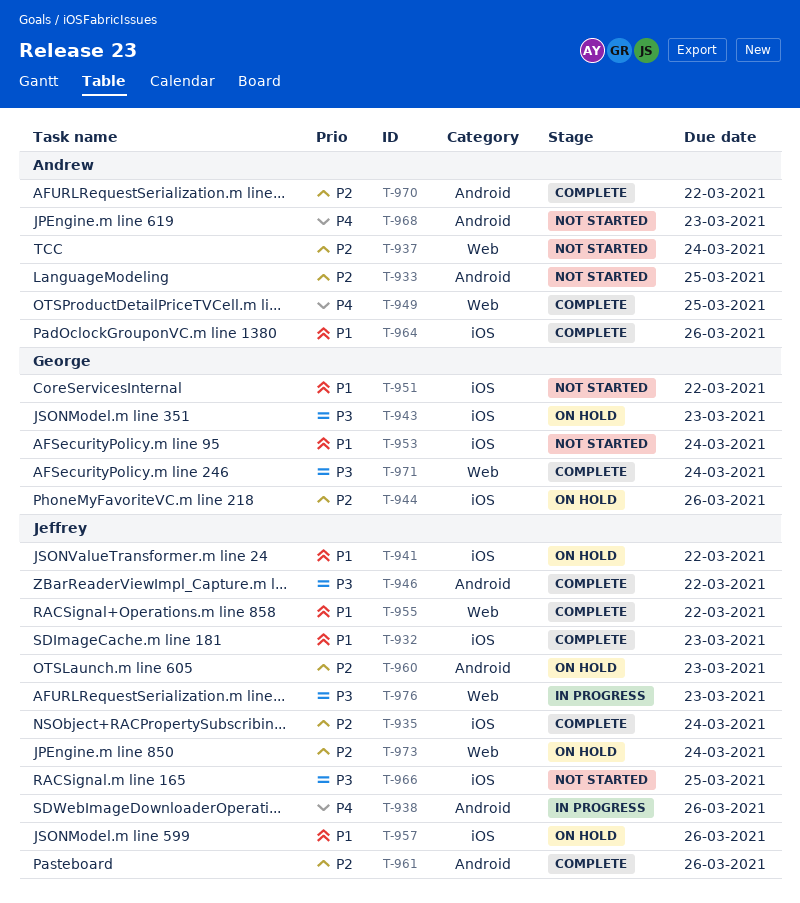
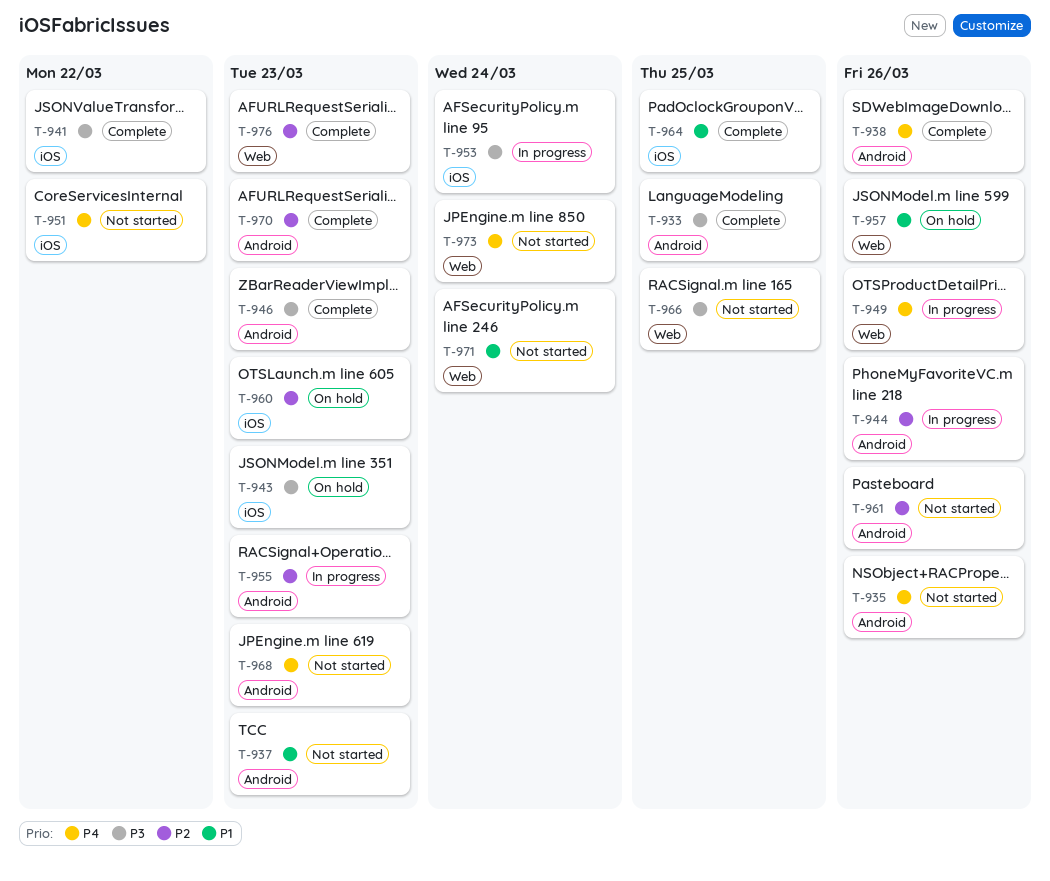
T-932: present -> none
T-933, status: Not started -> Complete
T-933, priority: P2 -> P3
T-935, status: Complete -> Not started
T-935, priority: P2 -> P4
T-935, label: iOS -> Android
T-935, due: Mar 24 -> Mar 26
T-937, priority: P2 -> P1
T-937, label: Web -> Android
T-937, due: Mar 24 -> Mar 23
T-938, status: In progress -> Complete
T-941, status: On hold -> Complete
T-941, priority: P1 -> P3
T-944, status: On hold -> In progress
T-944, label: iOS -> Android
T-946, due: Mar 22 -> Mar 23
T-949, status: Complete -> In progress
T-949, due: Mar 25 -> Mar 26
T-951, priority: P1 -> P4
T-953, status: Not started -> In progress
T-953, priority: P1 -> P3
T-955, status: Complete -> In progress
T-955, priority: P1 -> P2
T-955, label: Web -> Android
T-955, due: Mar 22 -> Mar 23
T-957, label: iOS -> Web
T-960, label: Android -> iOS
T-961, status: Complete -> Not started
T-964, due: Mar 26 -> Mar 25
T-966, label: iOS -> Web
T-970, due: Mar 22 -> Mar 23
T-971, status: Complete -> Not started
T-971, priority: P3 -> P1
T-973, status: On hold -> Not started
T-973, priority: P2 -> P4
T-976, status: In progress -> Complete
T-976, priority: P3 -> P2

